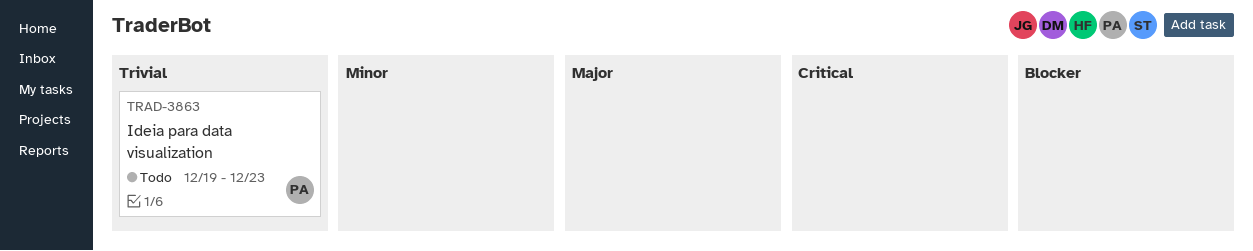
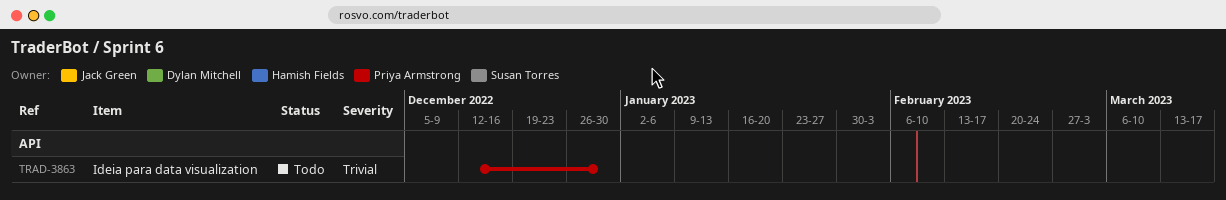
TRAD-3863, start: Dec 19 -> Dec 12
TRAD-3863, due: Dec 23 -> Dec 30

